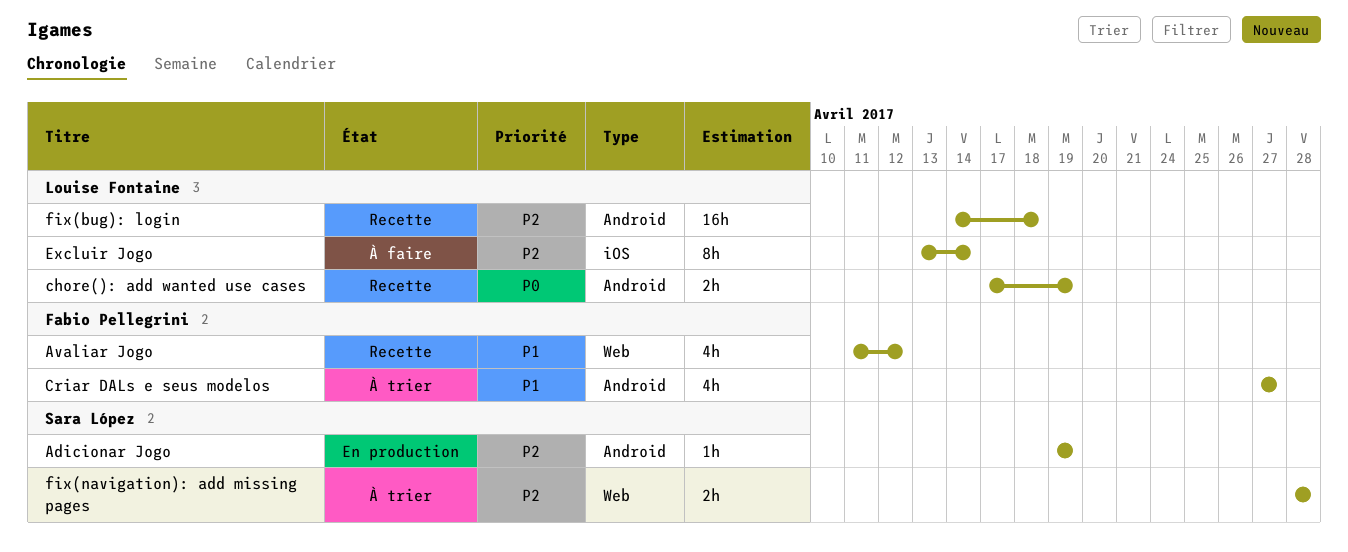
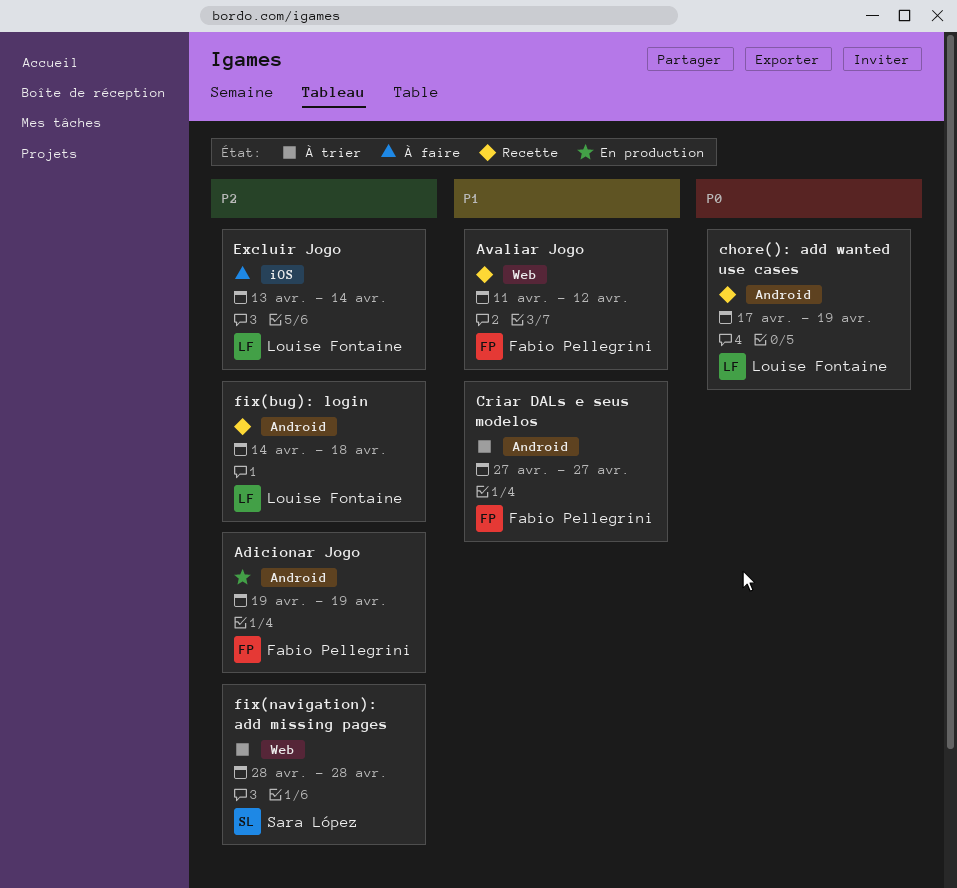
Adicionar Jogo, owner: Sara López -> Fabio Pellegrini

